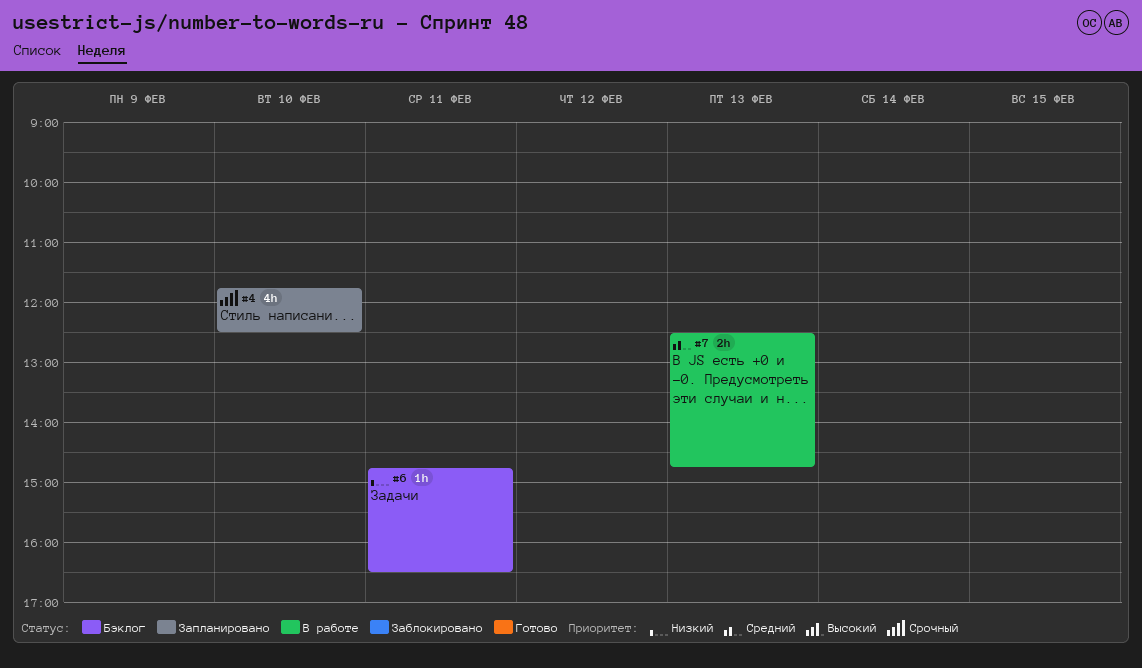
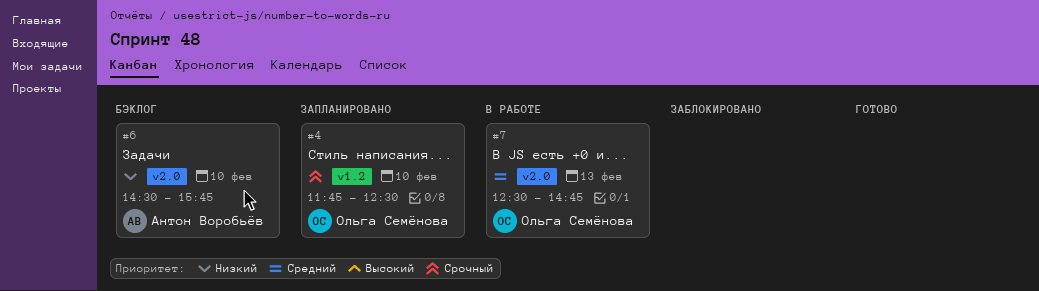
#6, day: Feb 11 -> Feb 10
#6, begins: 14:45 -> 14:30
#6, ends: 16:30 -> 15:45

